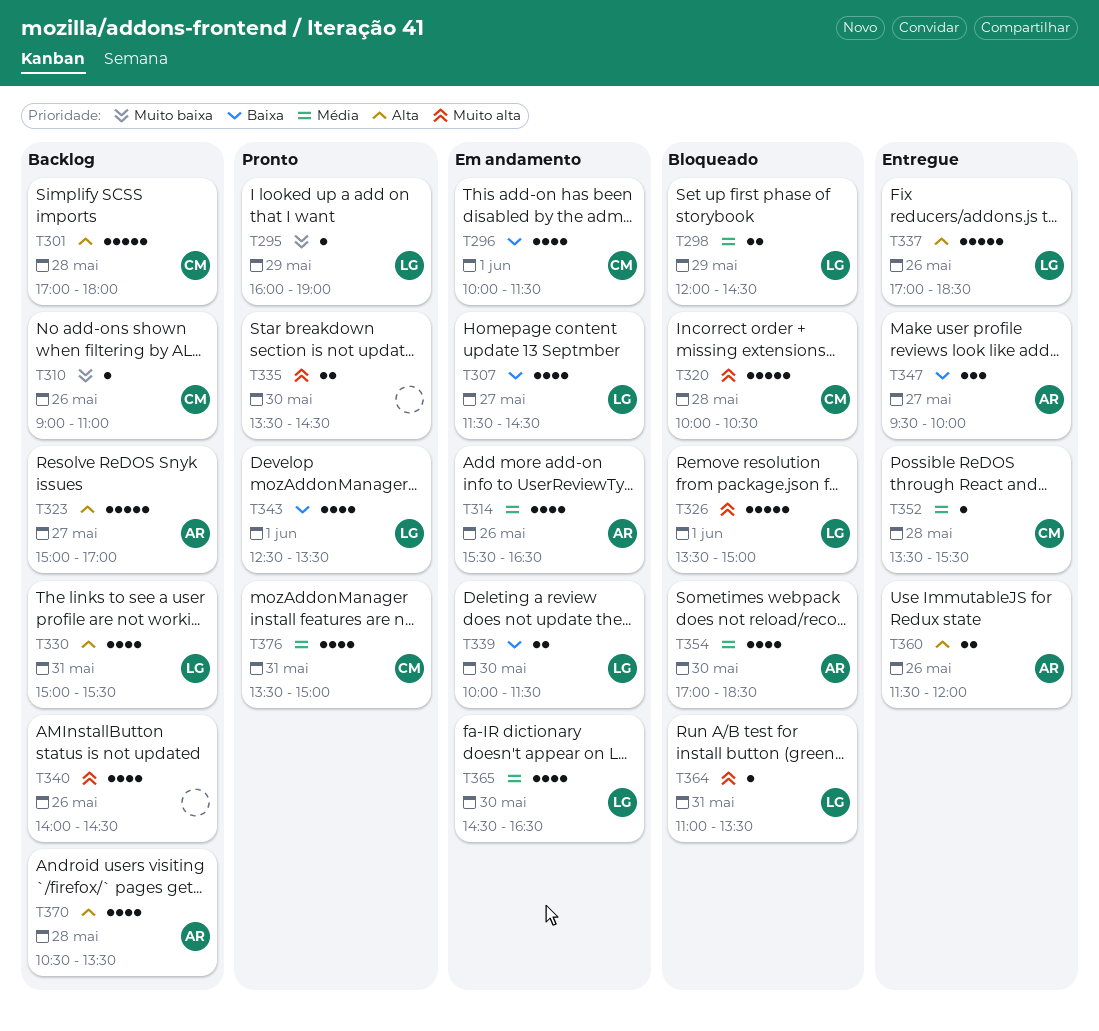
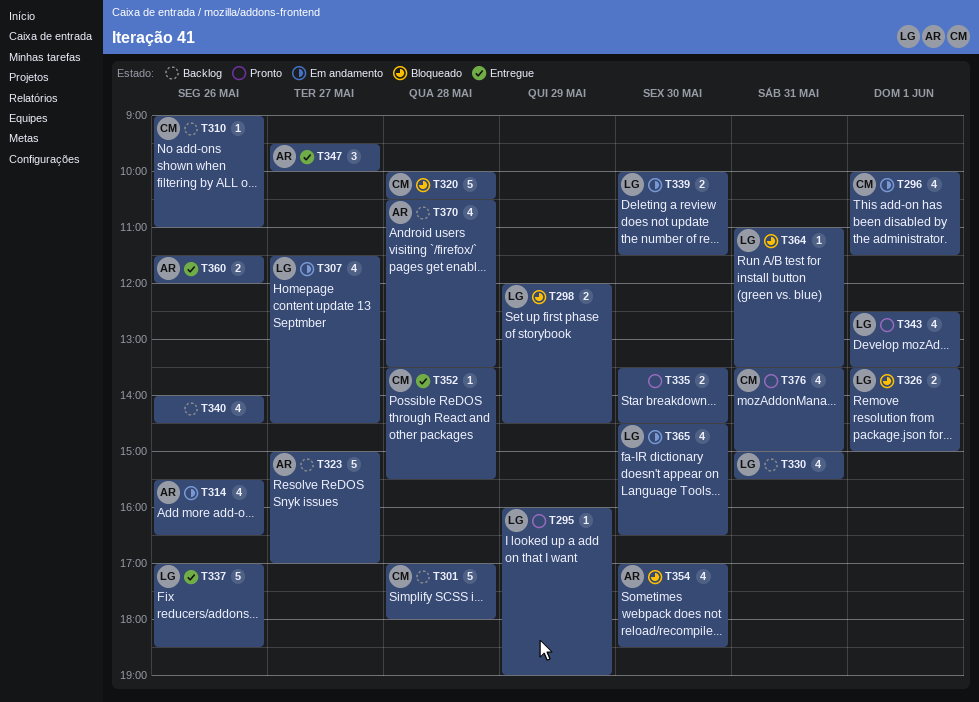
T326, estimate: 5 -> 2

